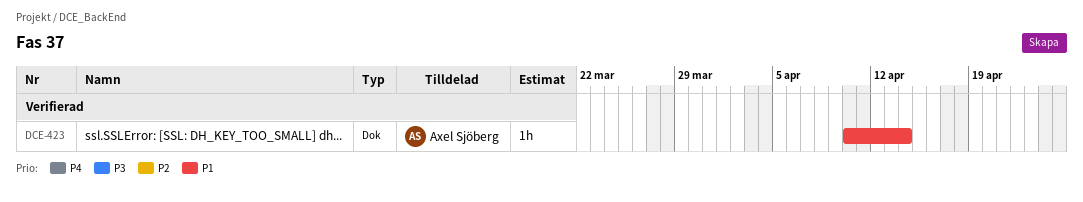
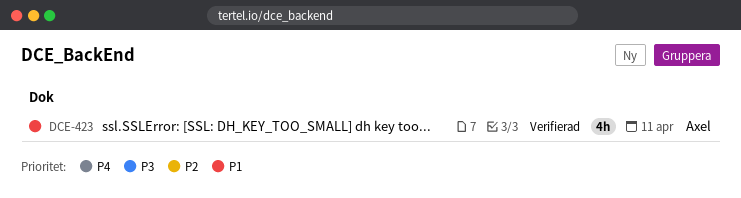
DCE-423, estimate: 1h -> 4h
DCE-423, due: Apr 14 -> Apr 11

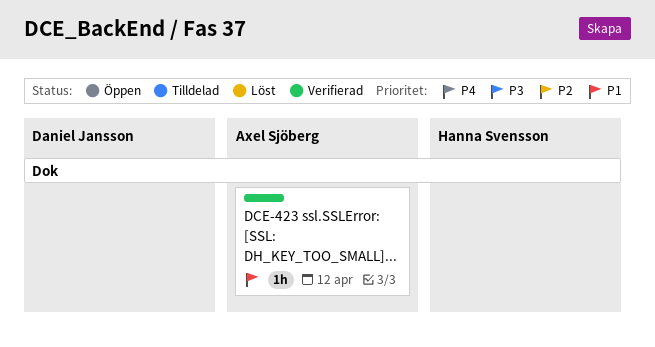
DCE-423, estimate: 4h -> 1h
DCE-423, due: Apr 11 -> Apr 12

